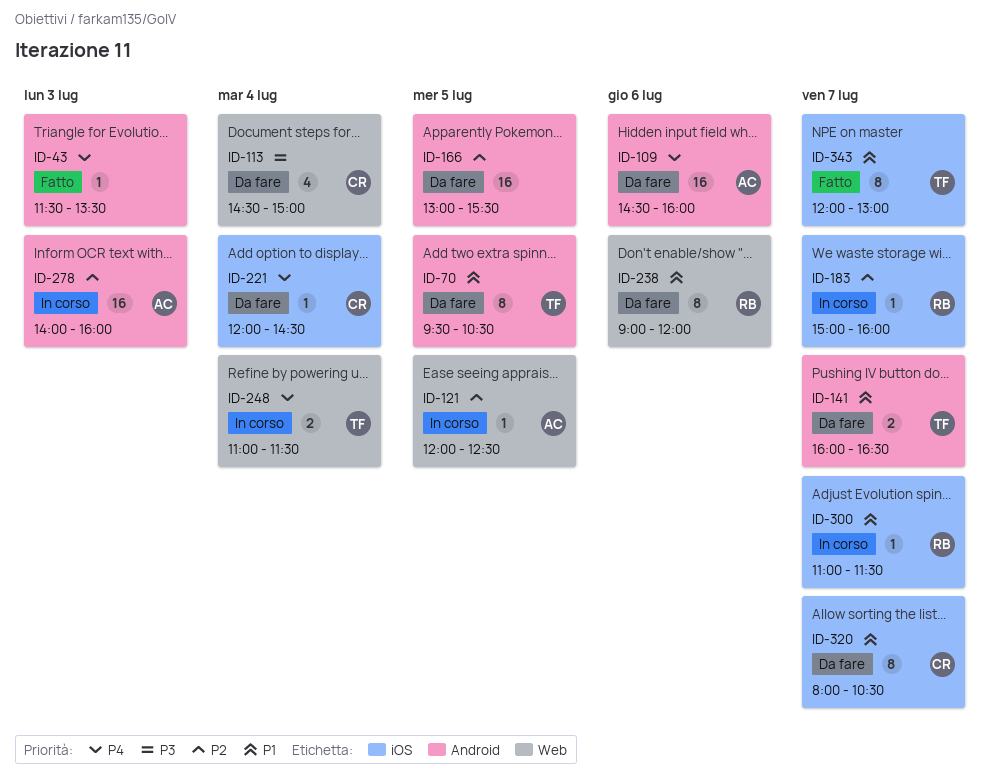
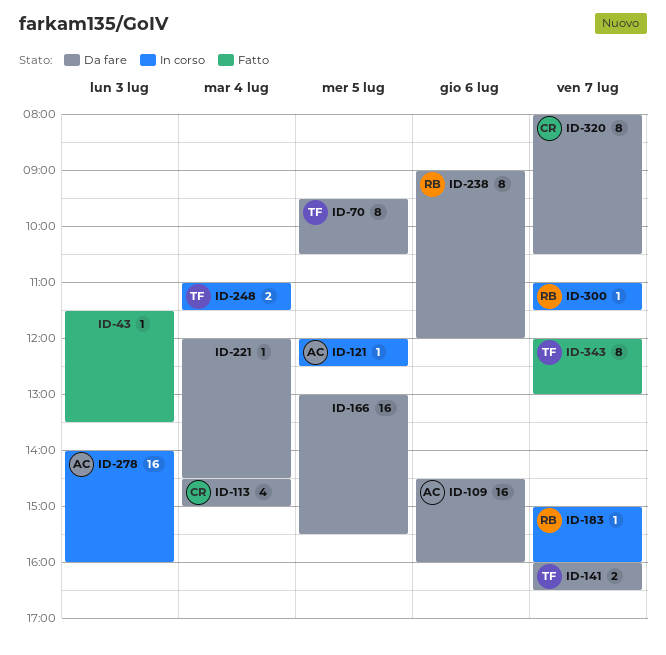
ID-221, owner: CR -> none

